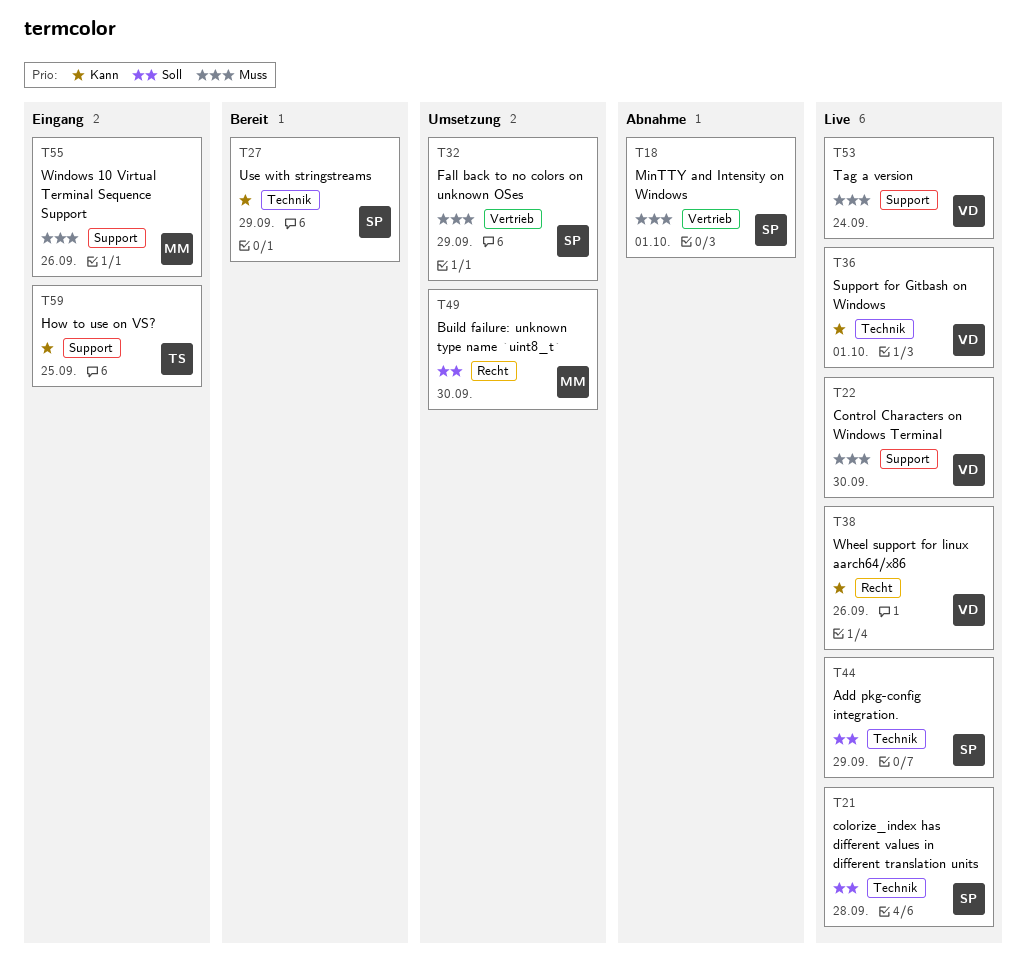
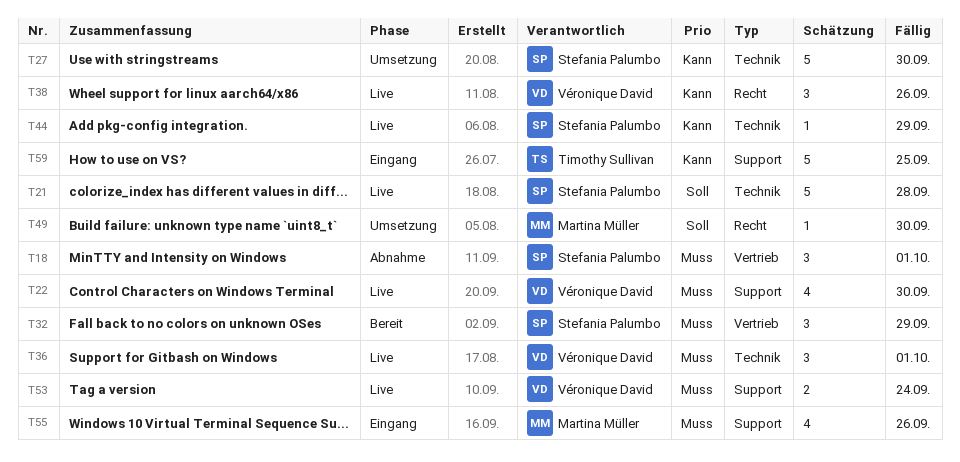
T27, status: Bereit -> Umsetzung
T27, due: Sep 29 -> Sep 30
T32, status: Umsetzung -> Bereit
T36, priority: Kann -> Muss
T44, priority: Soll -> Kann

